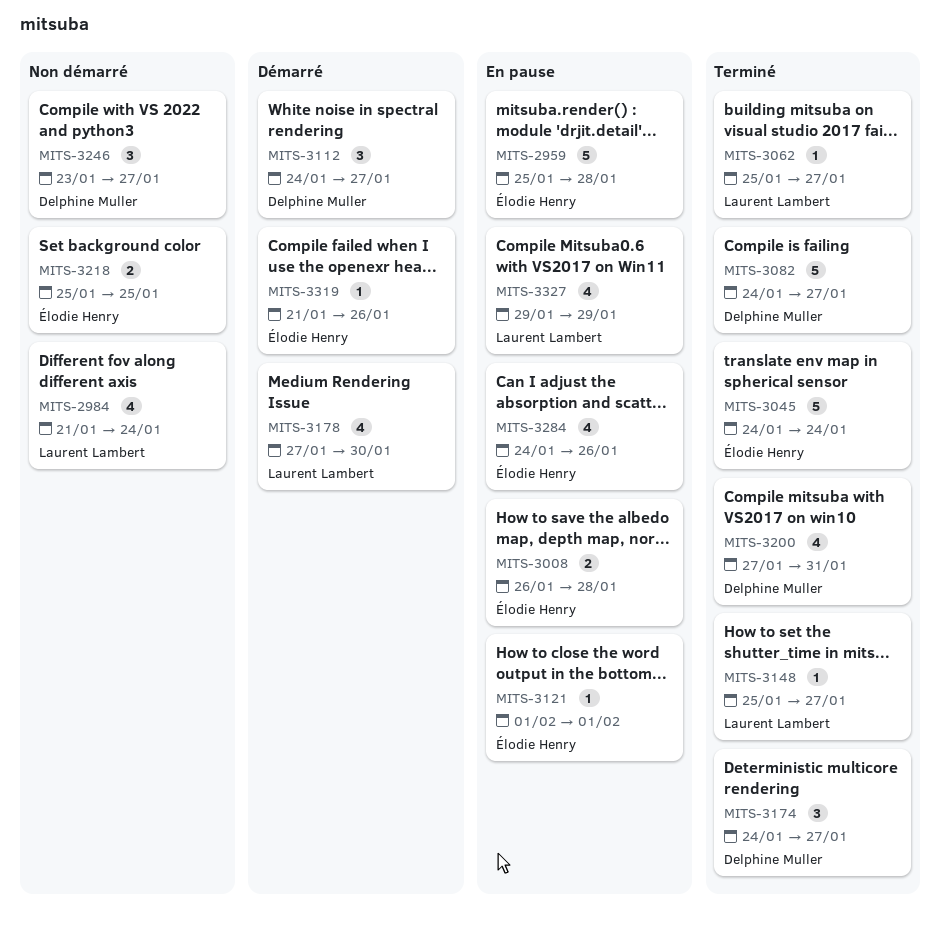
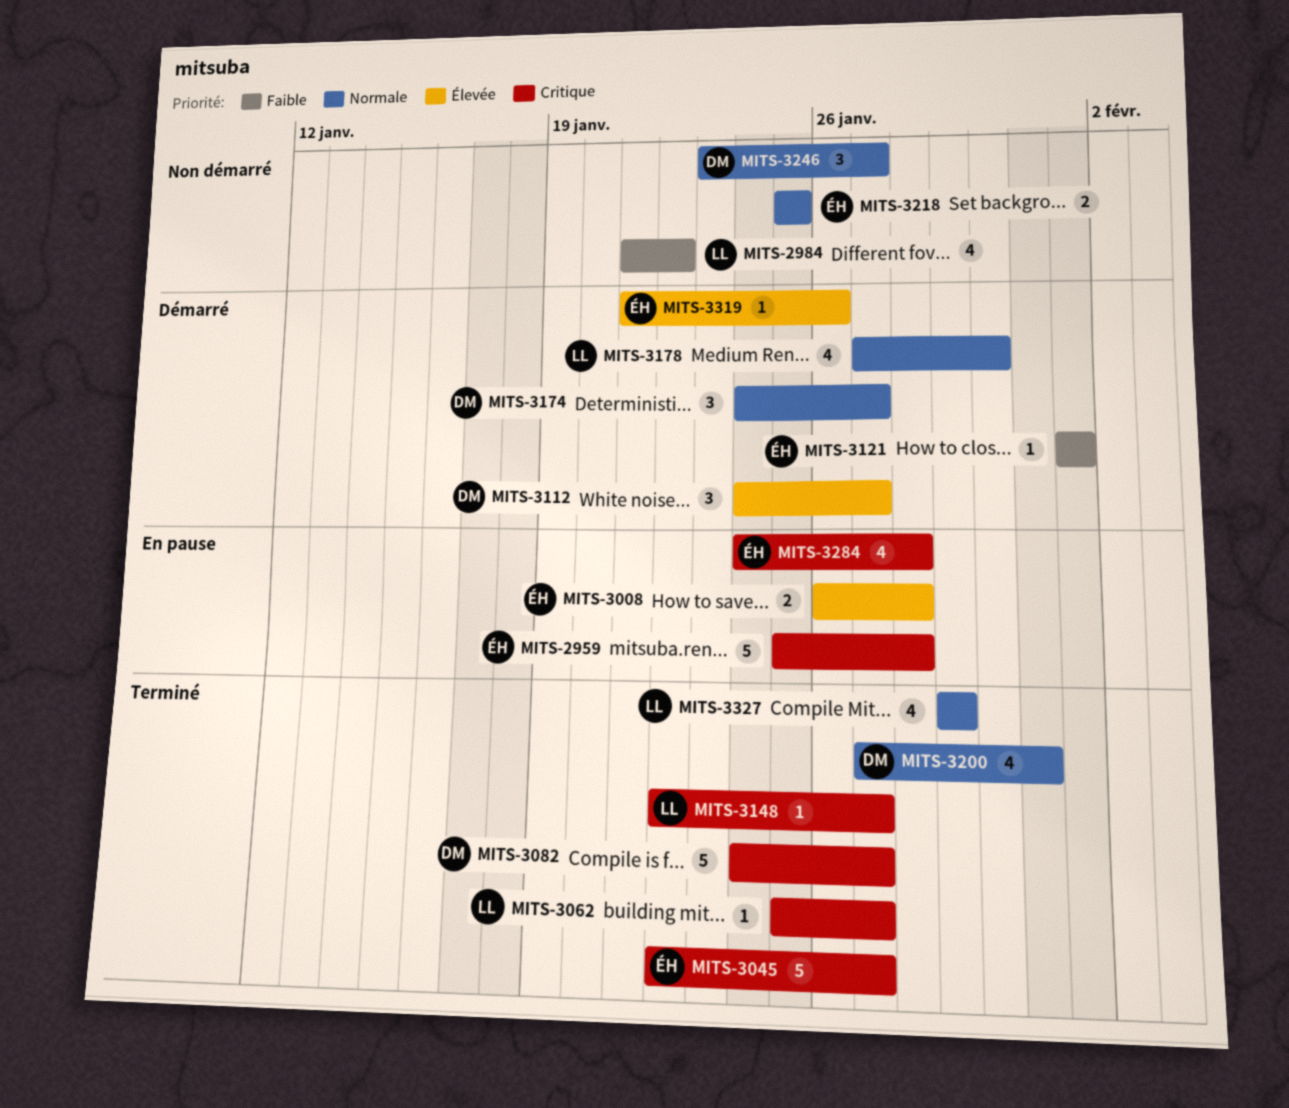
MITS-2984, due: Jan 24 -> Jan 22
MITS-3045, start: Jan 24 -> Jan 22
MITS-3045, due: Jan 24 -> Jan 27
MITS-3121, status: En pause -> Démarré
MITS-3148, start: Jan 25 -> Jan 22
MITS-3174, status: Terminé -> Démarré
MITS-3284, due: Jan 26 -> Jan 28
MITS-3327, status: En pause -> Terminé

